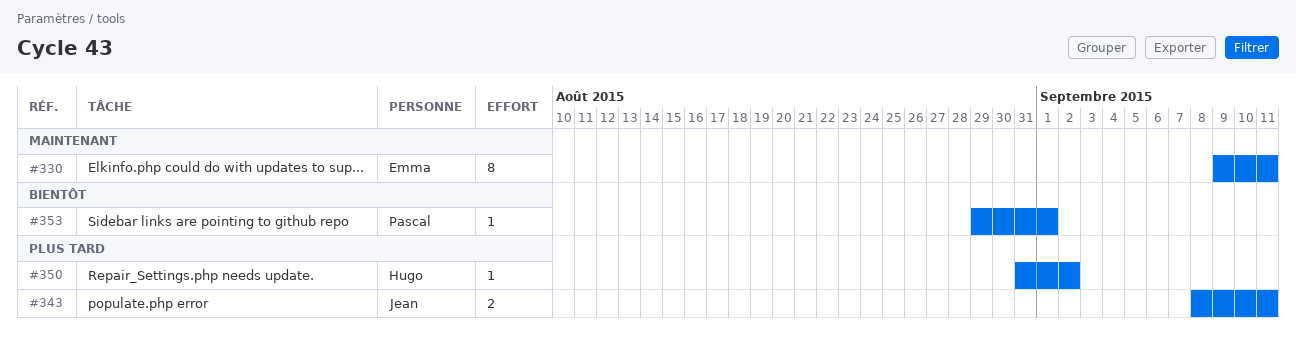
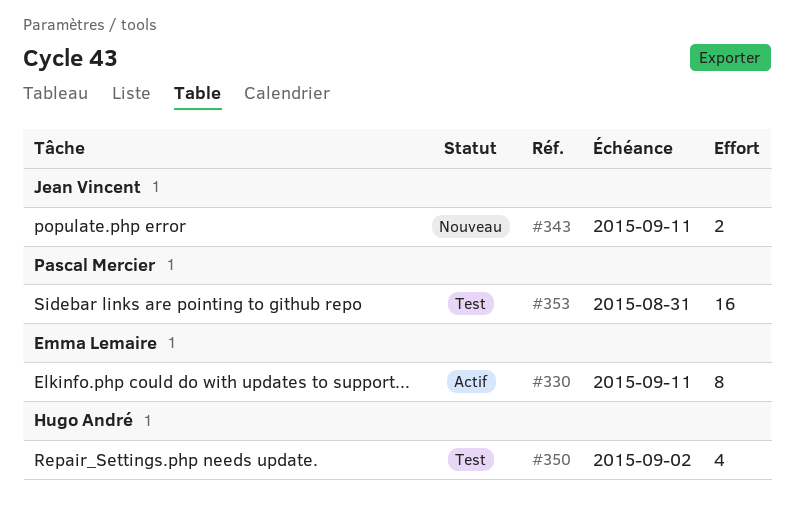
#350, estimate: 1 -> 4
#353, estimate: 1 -> 16
#353, due: Sep 1 -> Aug 31

